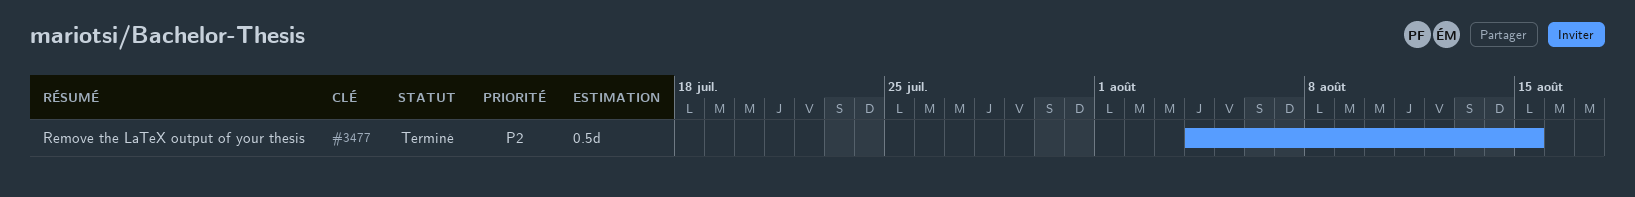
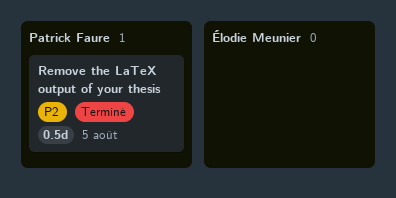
Remove the LaTeX output of your thesis, due: Aug 15 -> Aug 5

